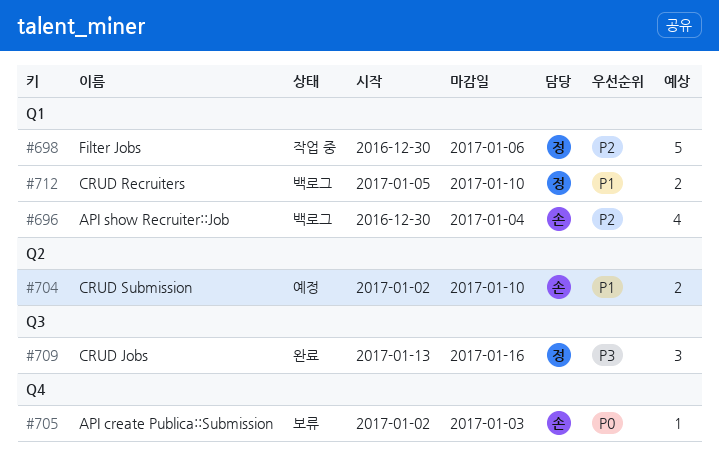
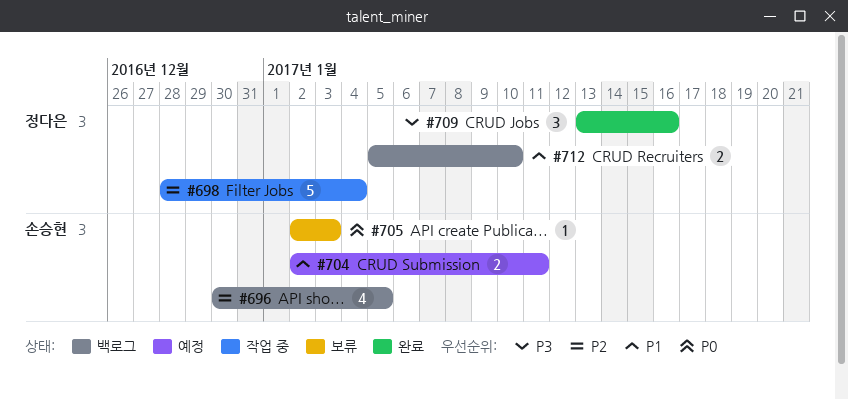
#696, due: Jan 4 -> Jan 5
#698, start: Dec 30 -> Dec 28
#698, due: Jan 6 -> Jan 4
#704, due: Jan 10 -> Jan 11

